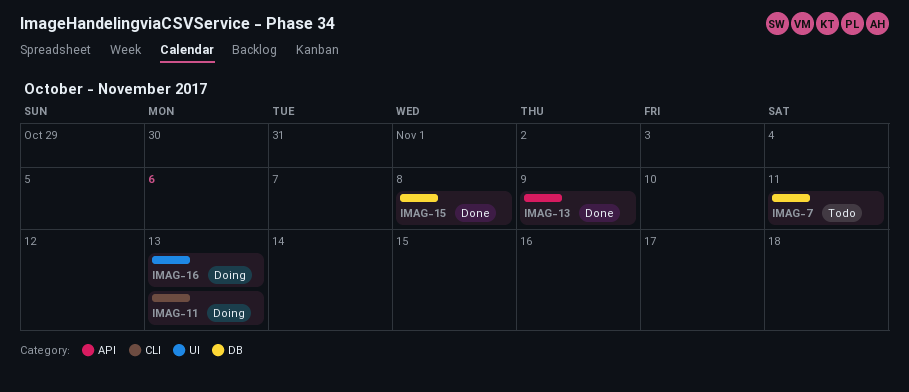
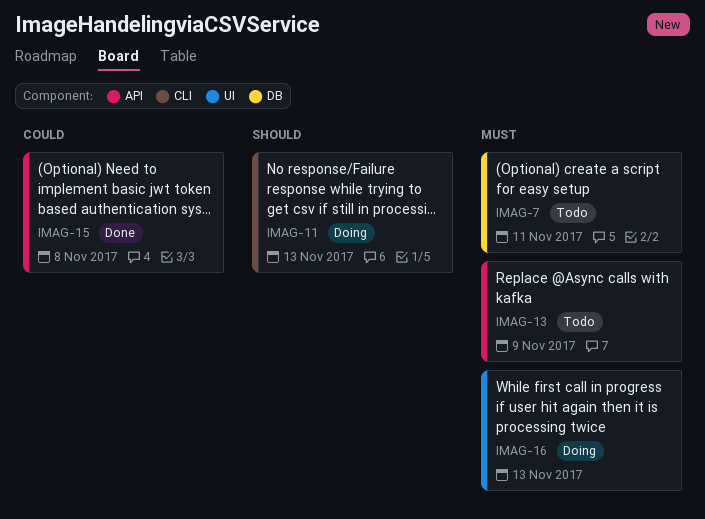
IMAG-13, status: Done -> Todo
IMAG-15, label: DB -> API

